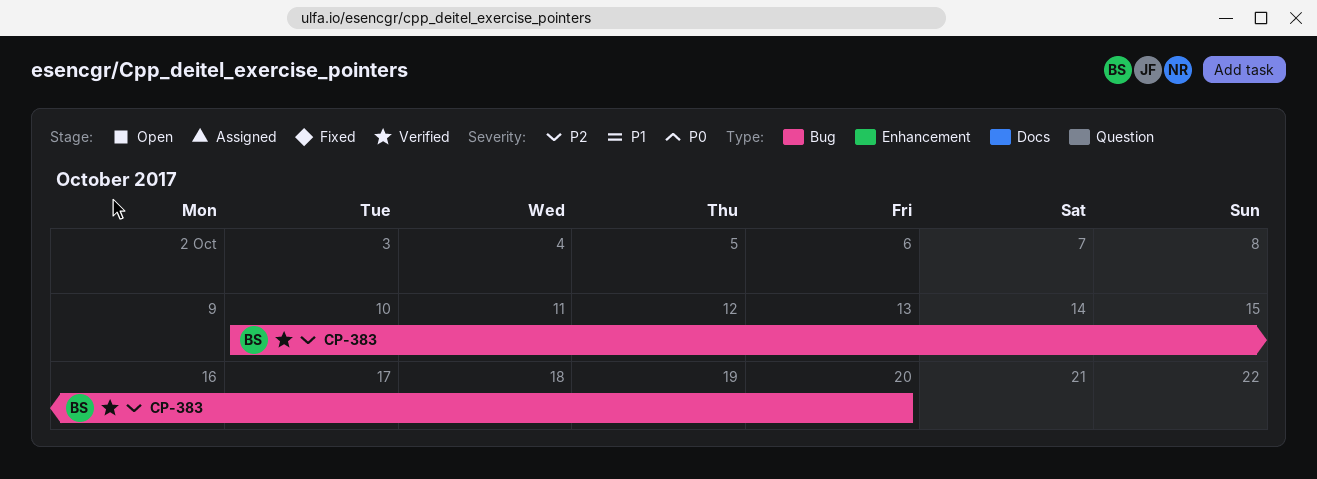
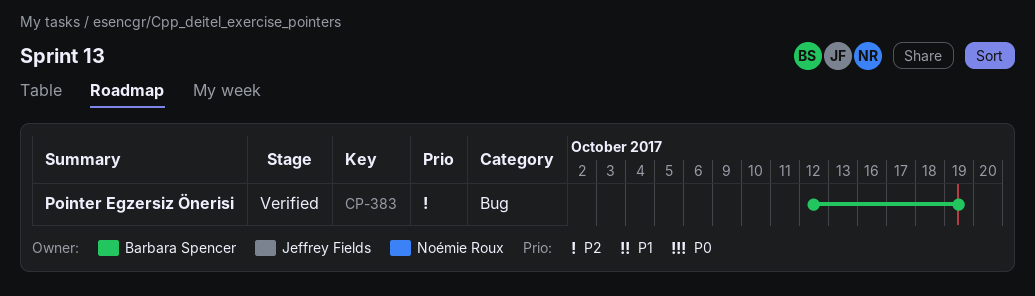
CP-383, start: Oct 10 -> Oct 12
CP-383, due: Oct 20 -> Oct 19

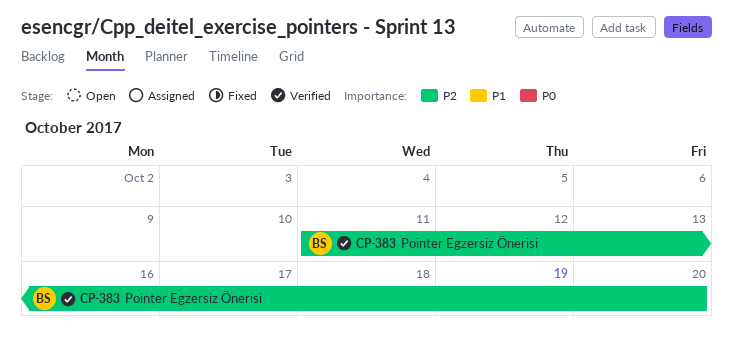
CP-383, start: Oct 12 -> Oct 11
CP-383, due: Oct 19 -> Oct 20

